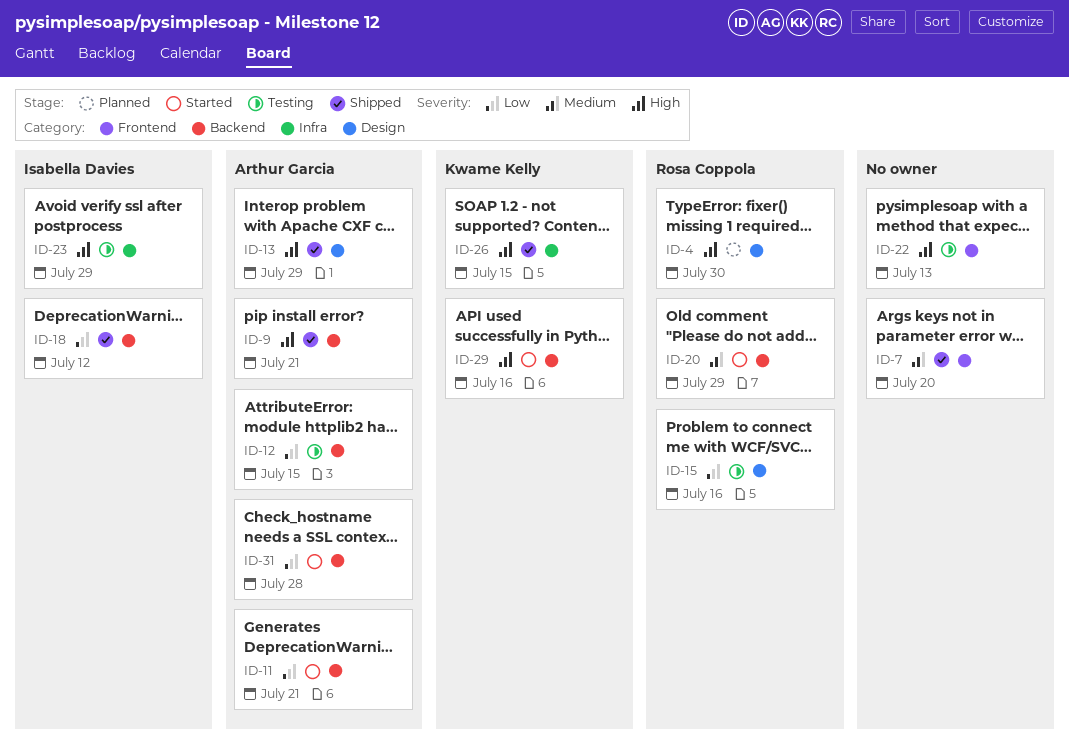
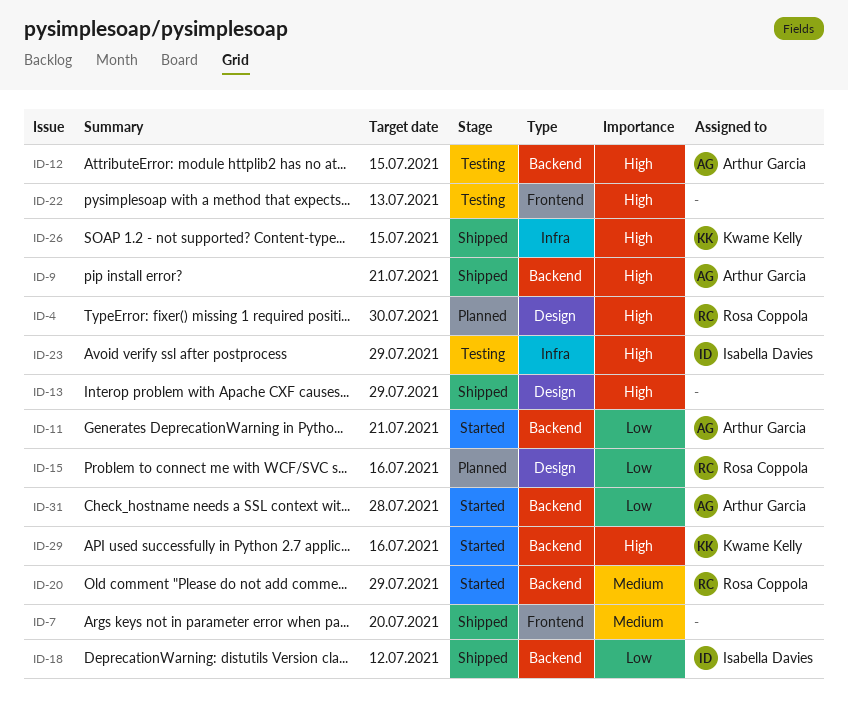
ID-12, priority: Low -> High
ID-13, owner: Arthur Garcia -> none
ID-15, status: Testing -> Planned

